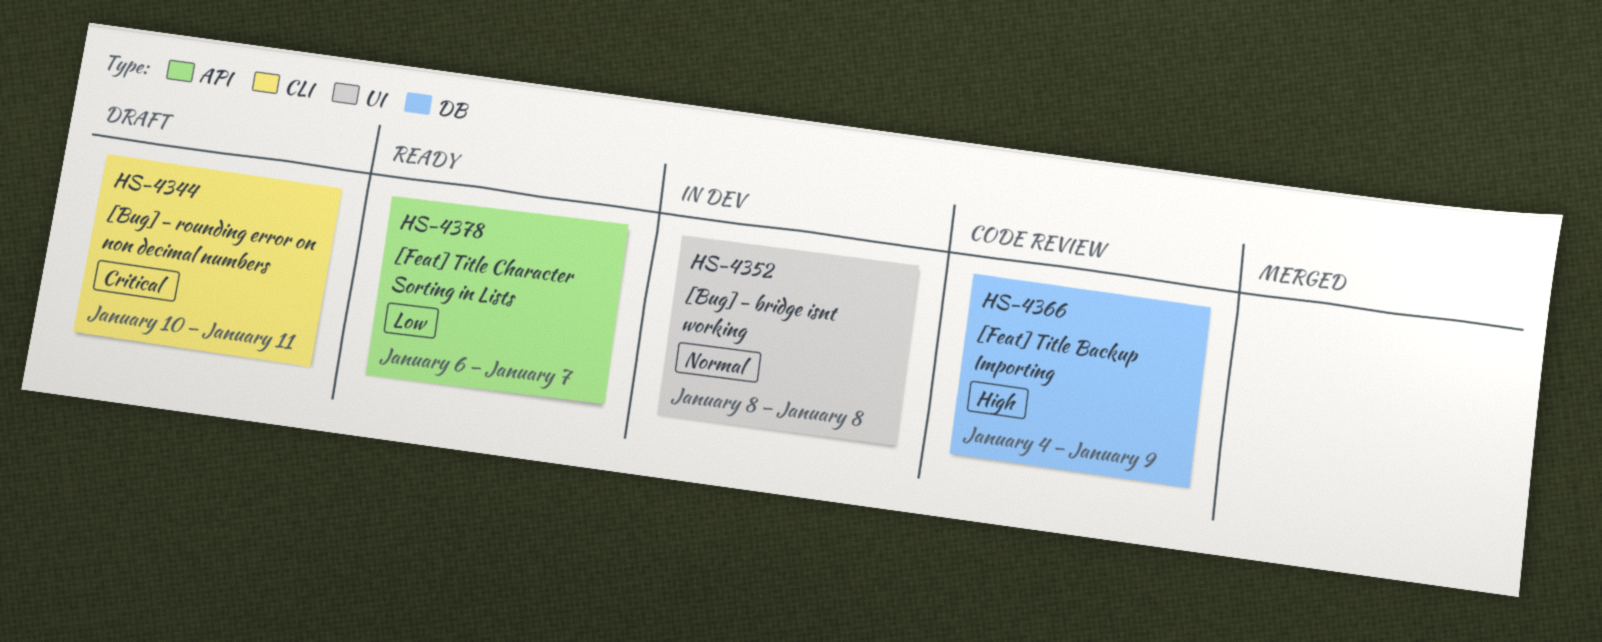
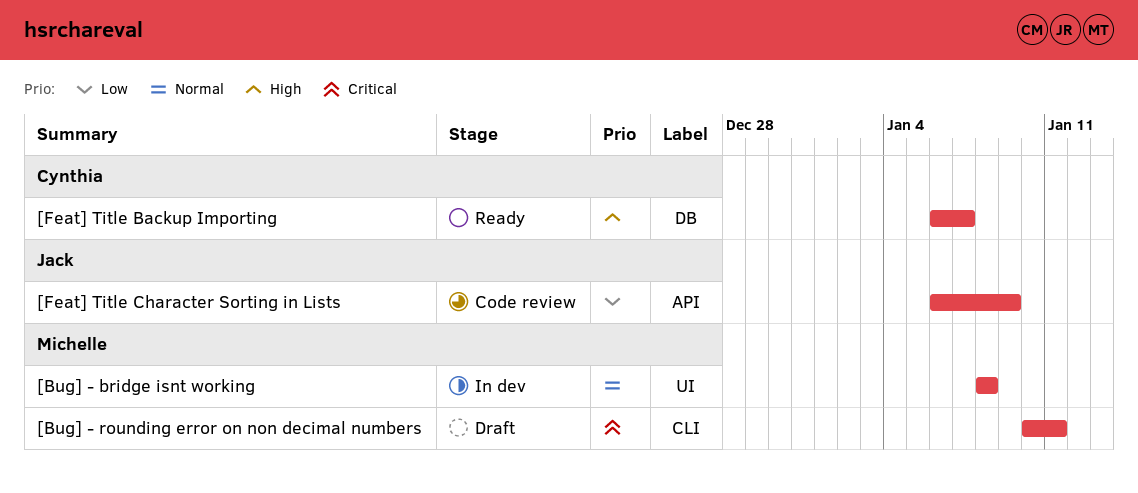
[Feat] Title Backup Importing, status: Code review -> Ready
[Feat] Title Backup Importing, start: Jan 4 -> Jan 6
[Feat] Title Backup Importing, due: Jan 9 -> Jan 7
[Feat] Title Character Sorting in Lists, status: Ready -> Code review
[Feat] Title Character Sorting in Lists, due: Jan 7 -> Jan 9

